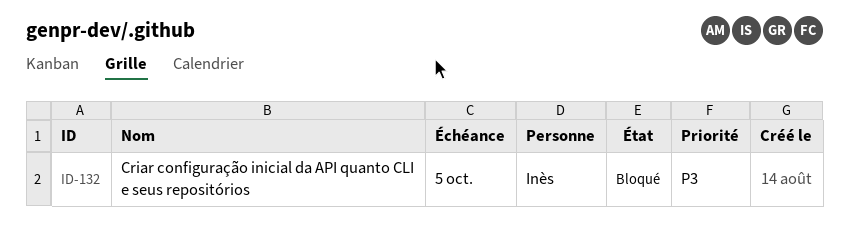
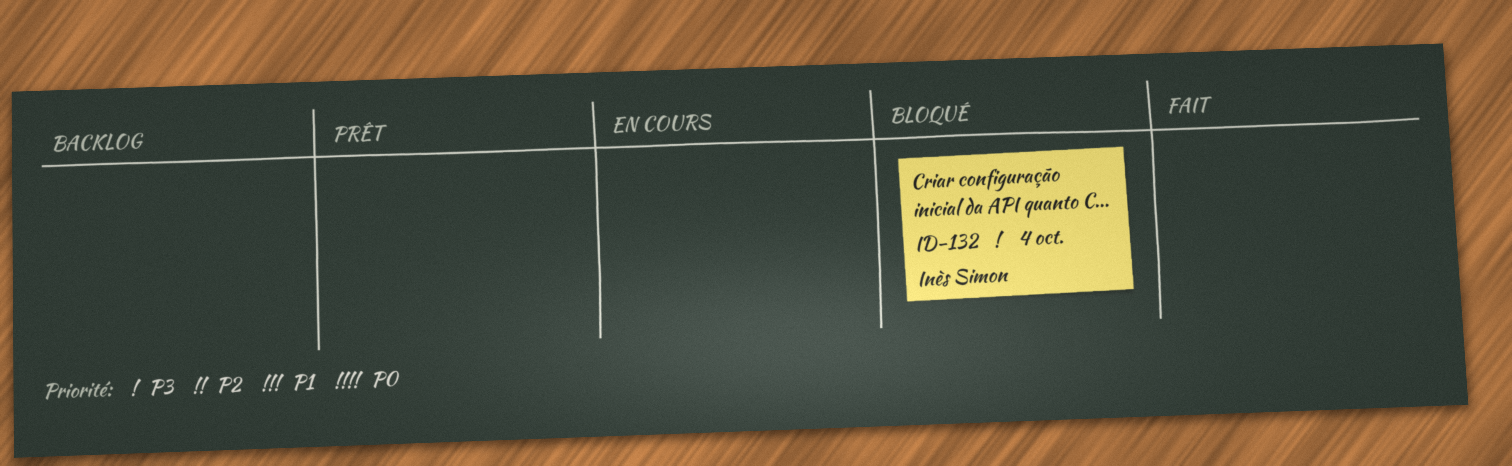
ID-132, due: Oct 5 -> Oct 4

